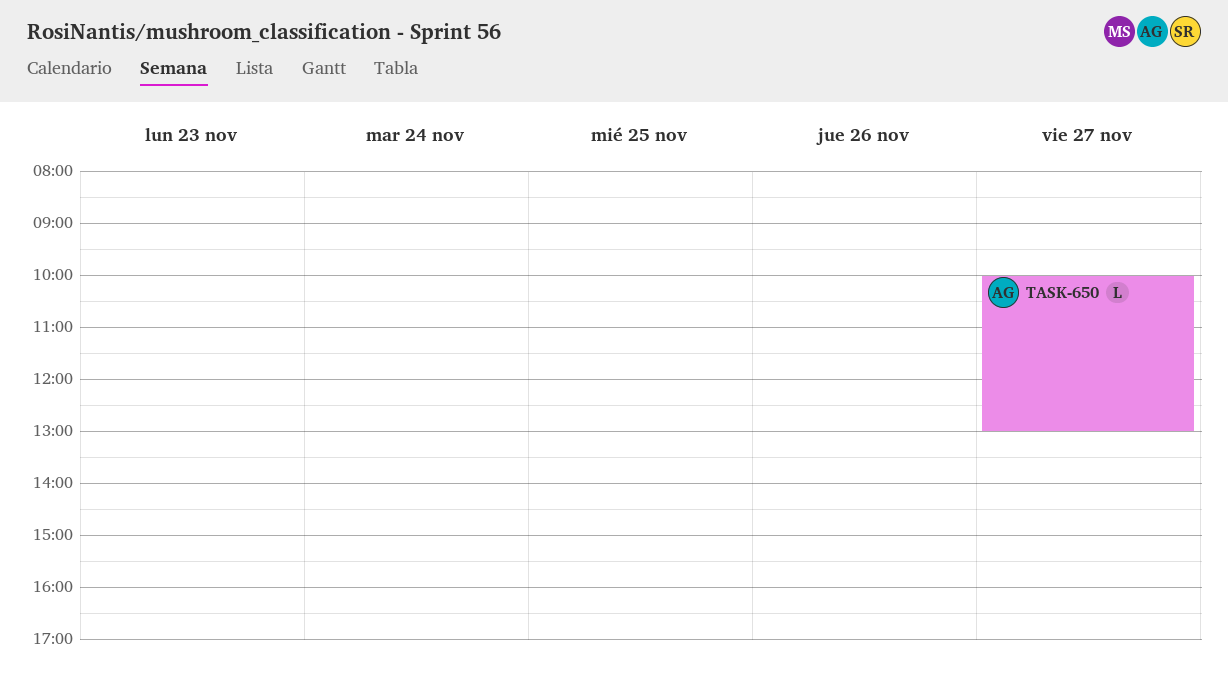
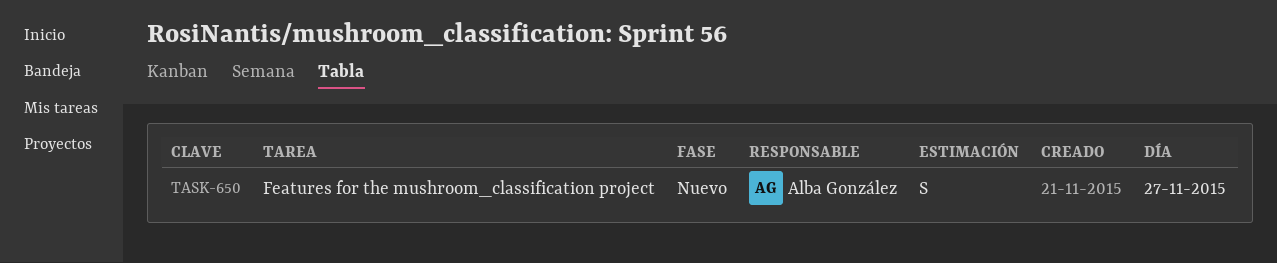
TASK-650, estimate: L -> S

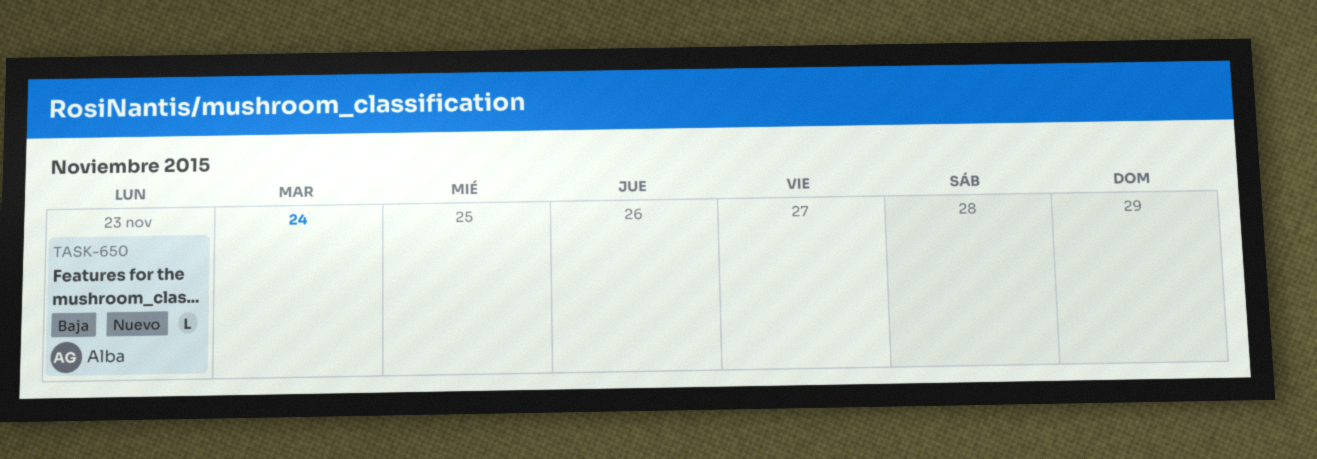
TASK-650, estimate: S -> L
TASK-650, day: Nov 27 -> Nov 23

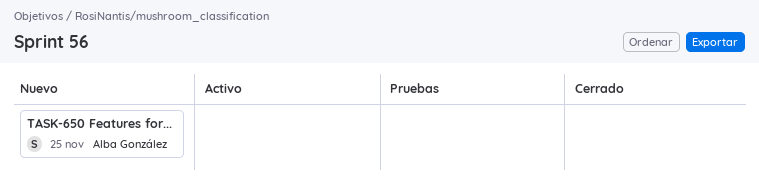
TASK-650, estimate: L -> S
TASK-650, day: Nov 23 -> Nov 25

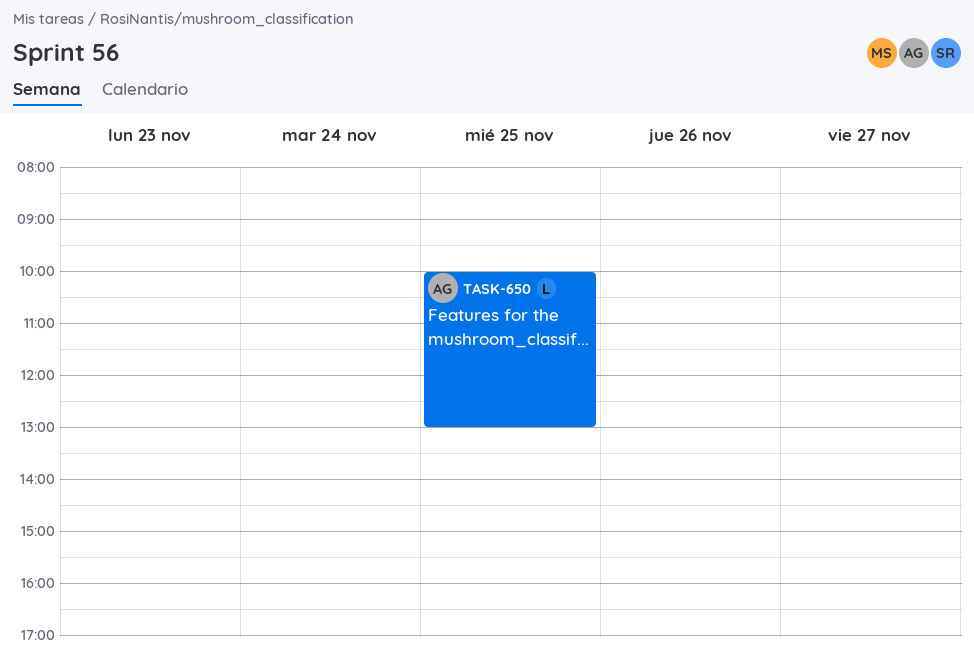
TASK-650, estimate: S -> L

